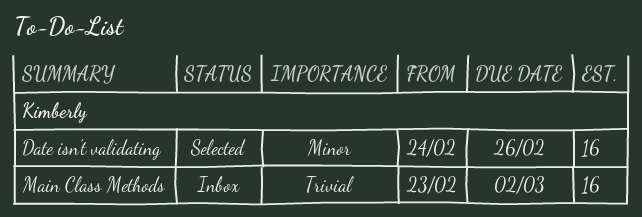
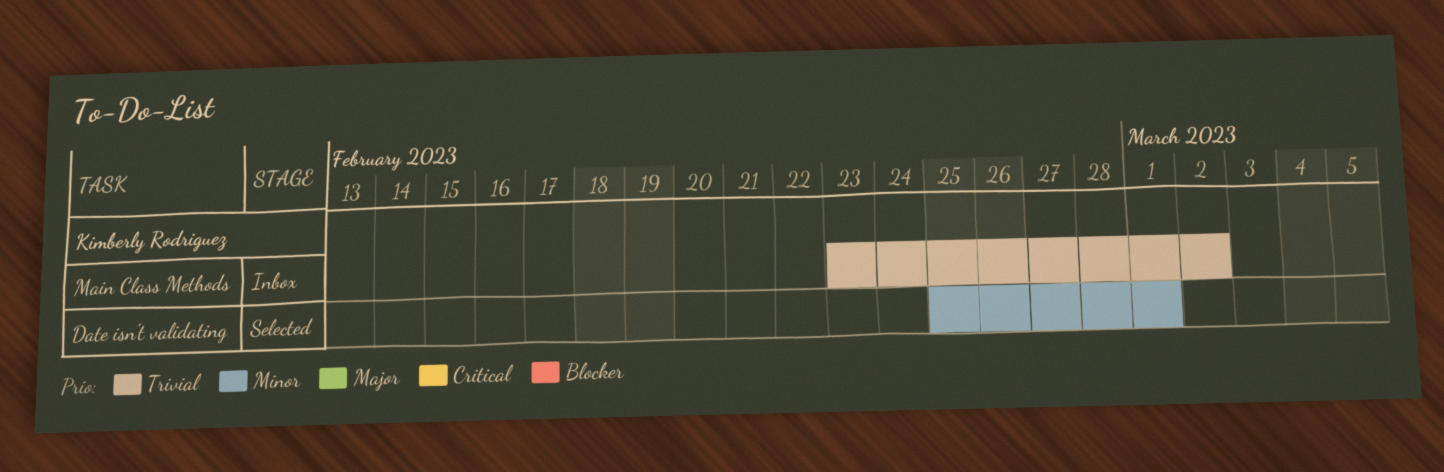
Date isn't validating, start: Feb 24 -> Feb 25
Date isn't validating, due: Feb 26 -> Mar 1

